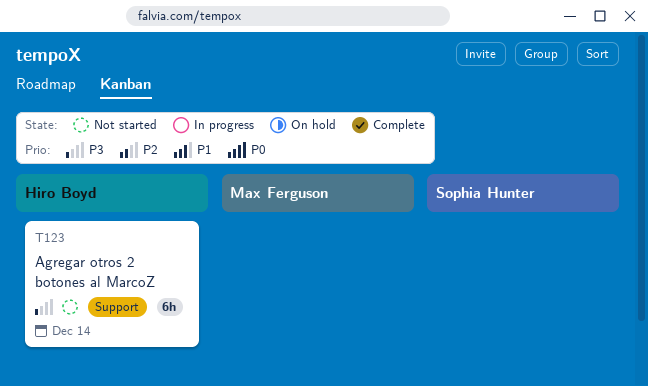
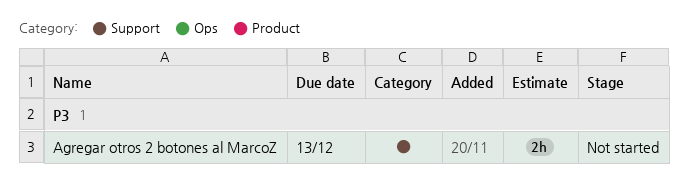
Agregar otros 2 botones al MarcoZ, estimate: 6h -> 2h
Agregar otros 2 botones al MarcoZ, due: Dec 14 -> Dec 13

